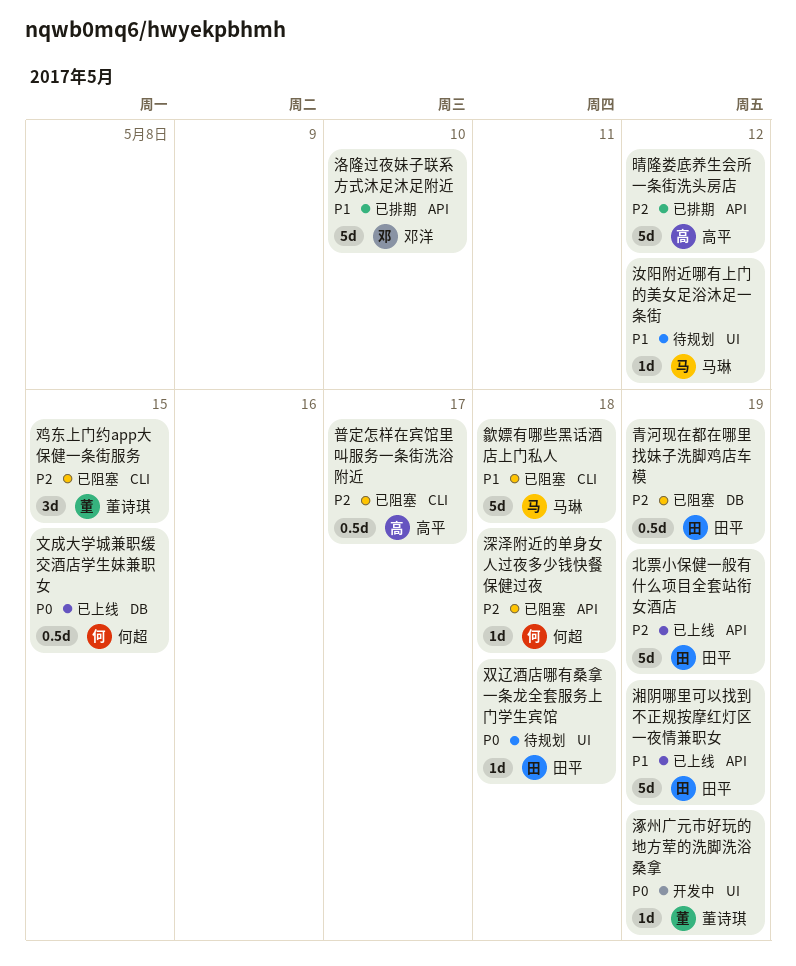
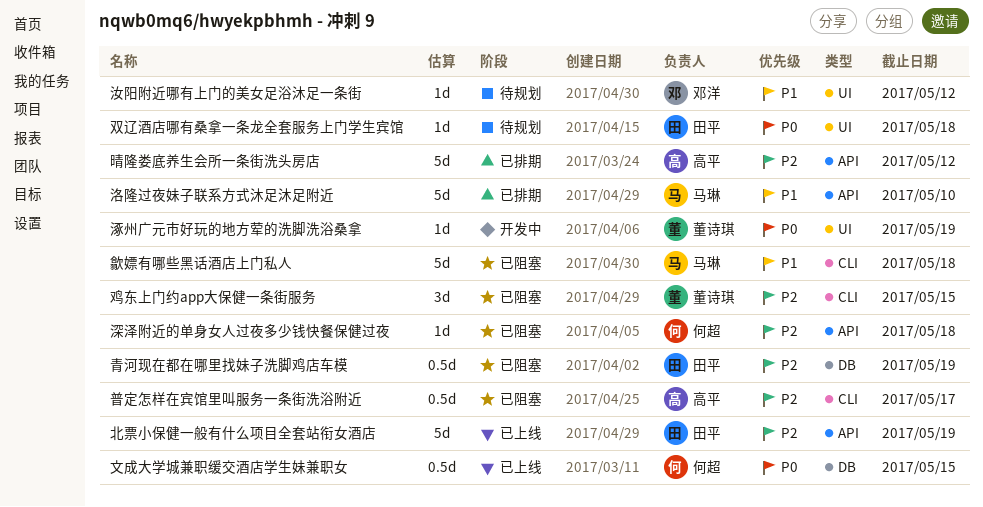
汝阳附近哪有上门的美女足浴沐足一条街, owner: 马琳 -> 邓洋
洛隆过夜妹子联系方式沐足沐足附近, owner: 邓洋 -> 马琳
湘阴哪里可以找到不正规按摩红灯区一夜情兼职女: present -> none

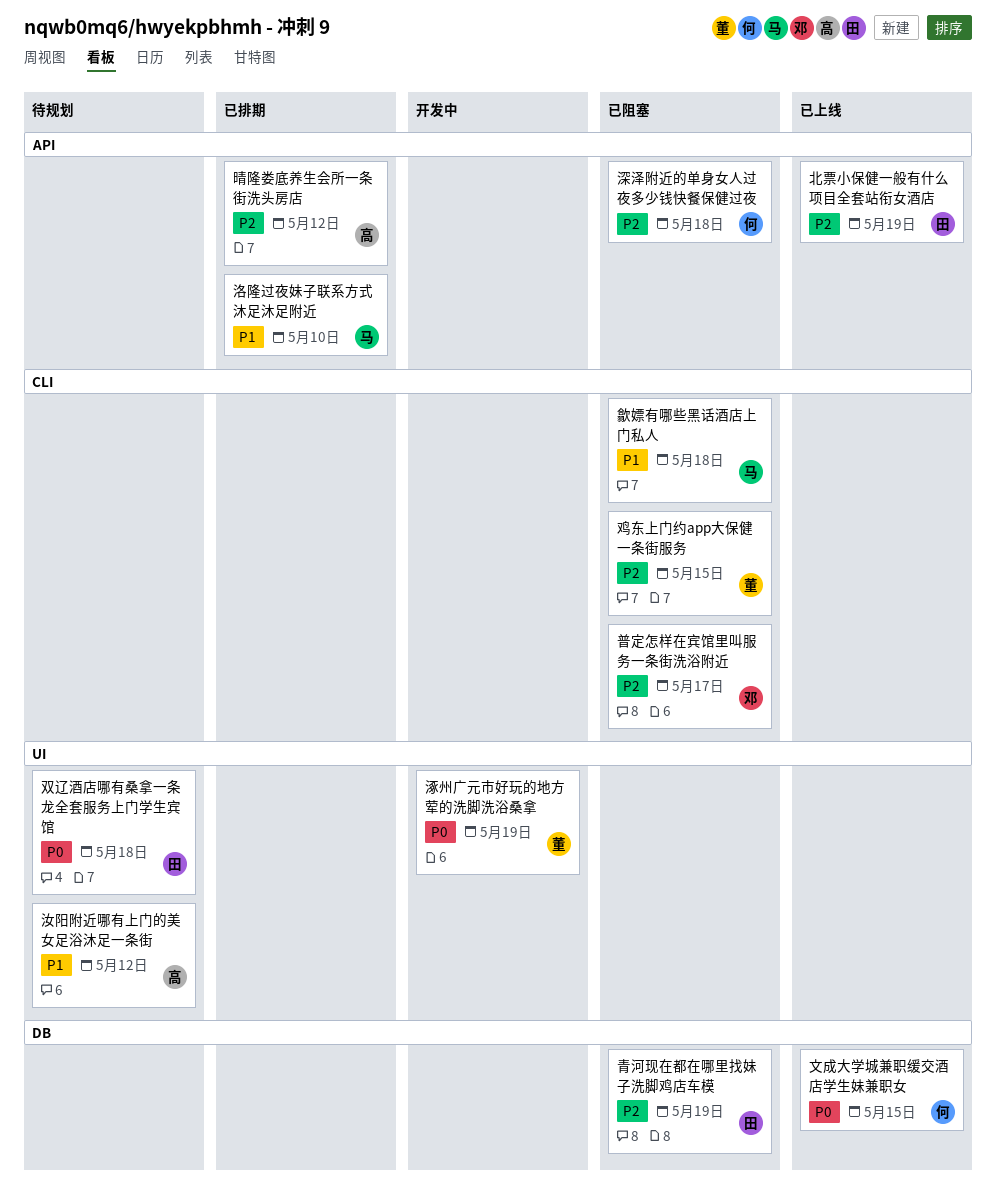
普定怎样在宾馆里叫服务一条街洗浴附近, owner: 高平 -> 邓洋
汝阳附近哪有上门的美女足浴沐足一条街, owner: 邓洋 -> 高平

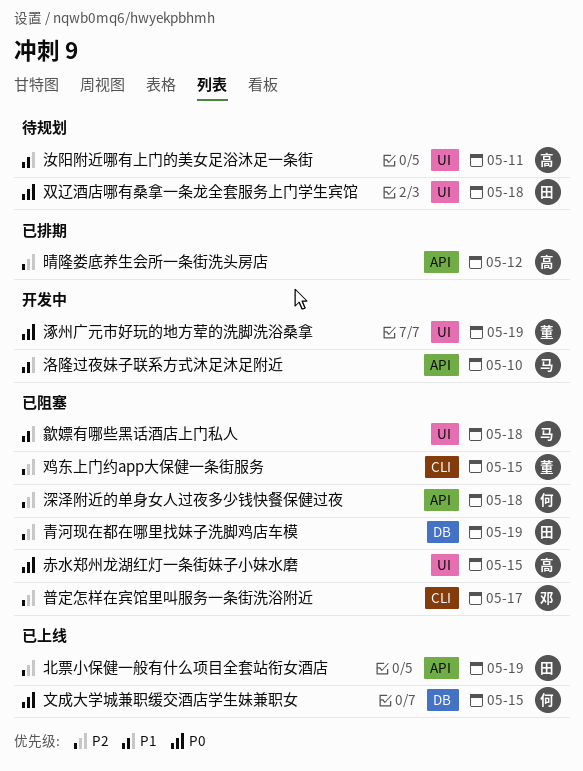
歙嫖有哪些黑话酒店上门私人, label: CLI -> UI
汝阳附近哪有上门的美女足浴沐足一条街, due: May 12 -> May 11
洛隆过夜妹子联系方式沐足沐足附近, status: 已排期 -> 开发中
赤水郑州龙湖红灯一条街妹子小妹水磨: none -> present

